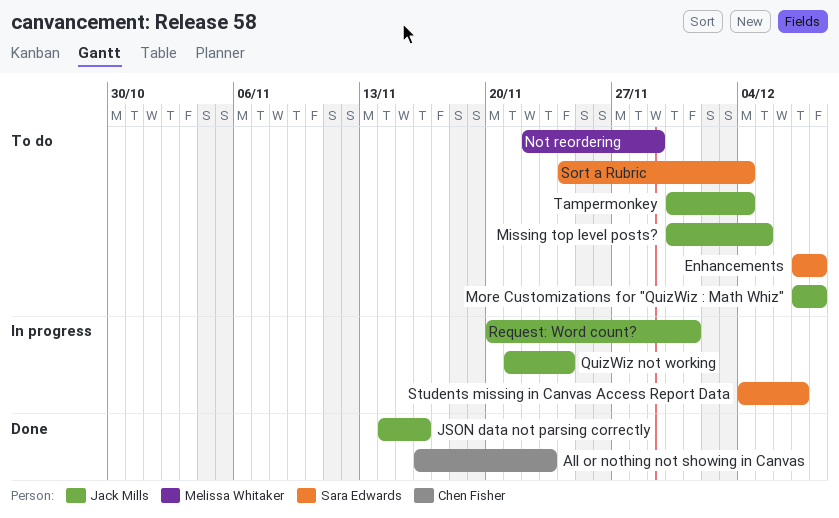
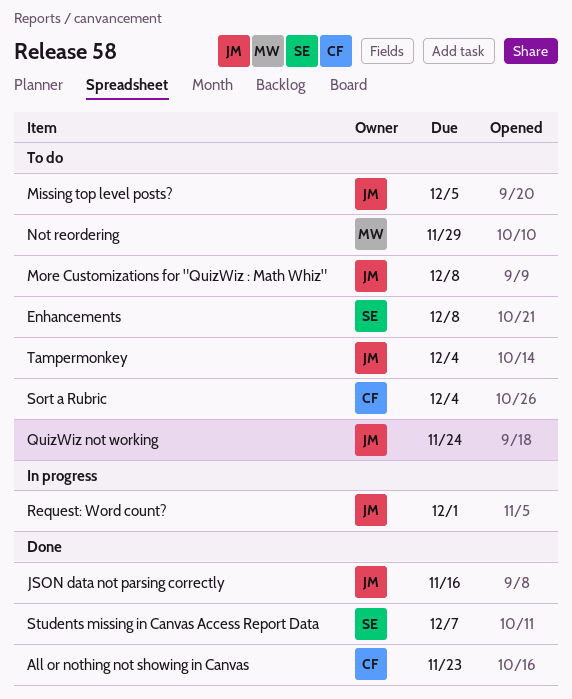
QuizWiz not working, status: In progress -> To do
Sort a Rubric, owner: Sara Edwards -> Chen Fisher
Students missing in Canvas Access Report Data, status: In progress -> Done

